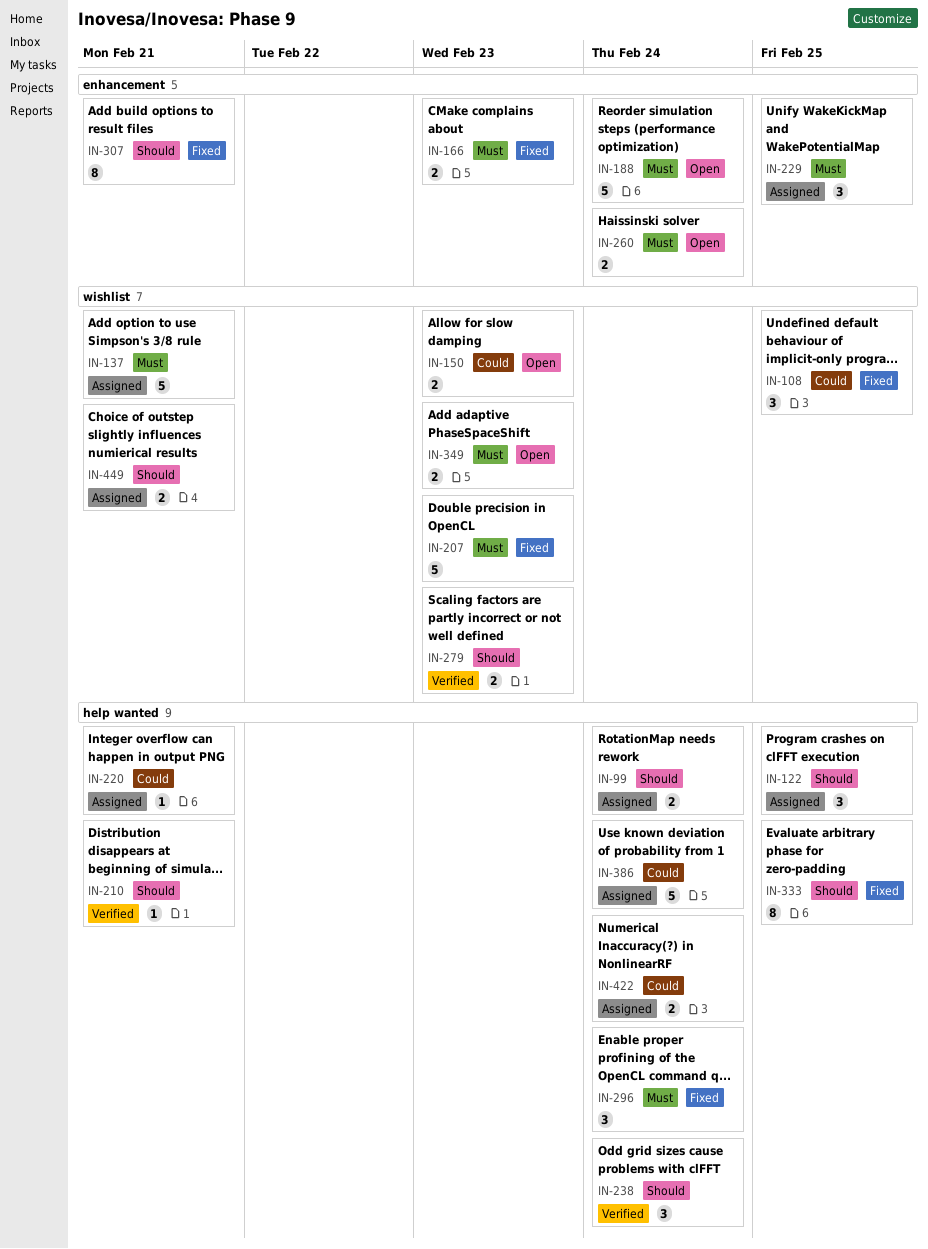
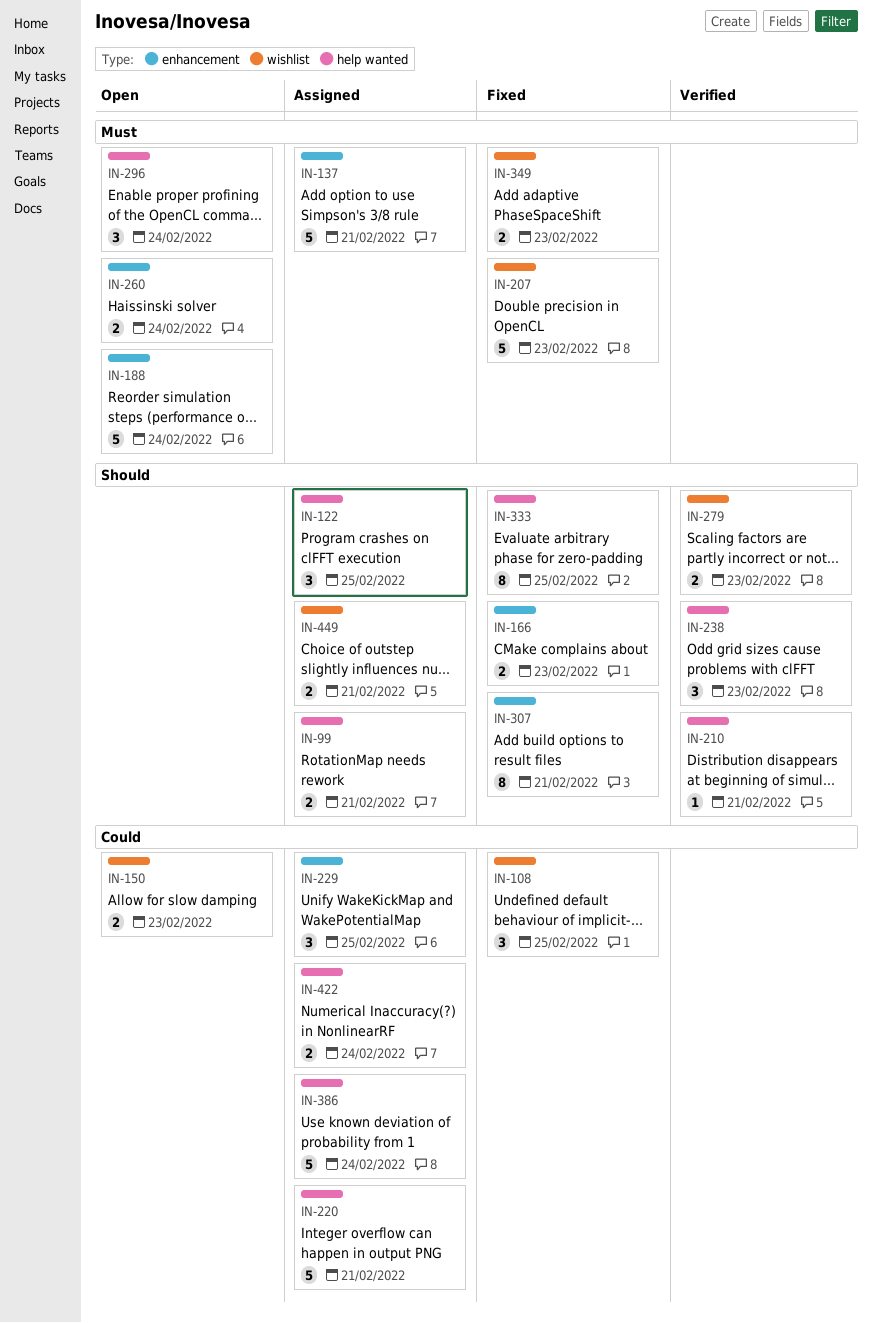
IN-99, due: Feb 24 -> Feb 21
IN-137, label: wishlist -> enhancement
IN-166, priority: Must -> Should
IN-220, estimate: 1 -> 5
IN-229, priority: Must -> Could
IN-238, due: Feb 24 -> Feb 23
IN-296, status: Fixed -> Open
IN-349, status: Open -> Fixed

